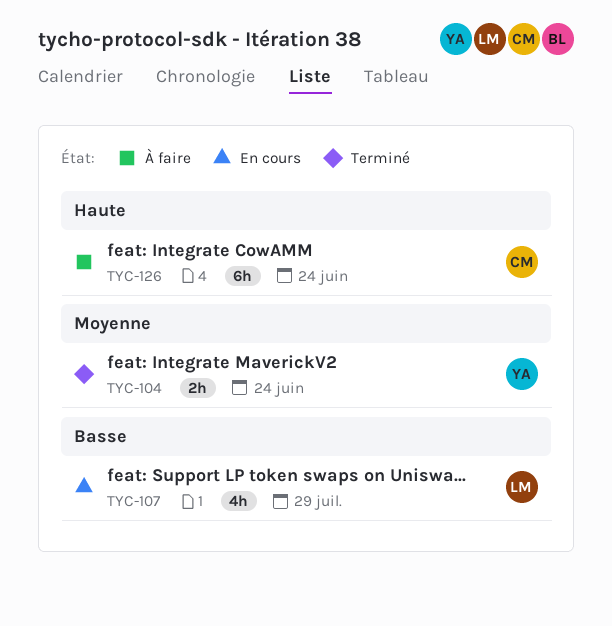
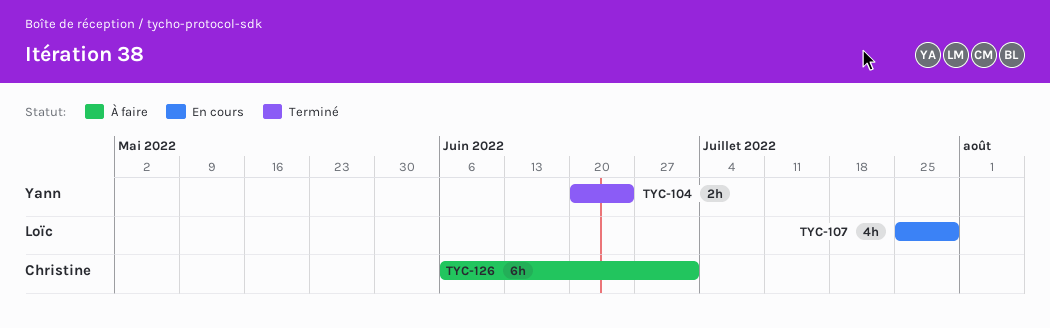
TYC-126, due: Jun 24 -> Jul 1

